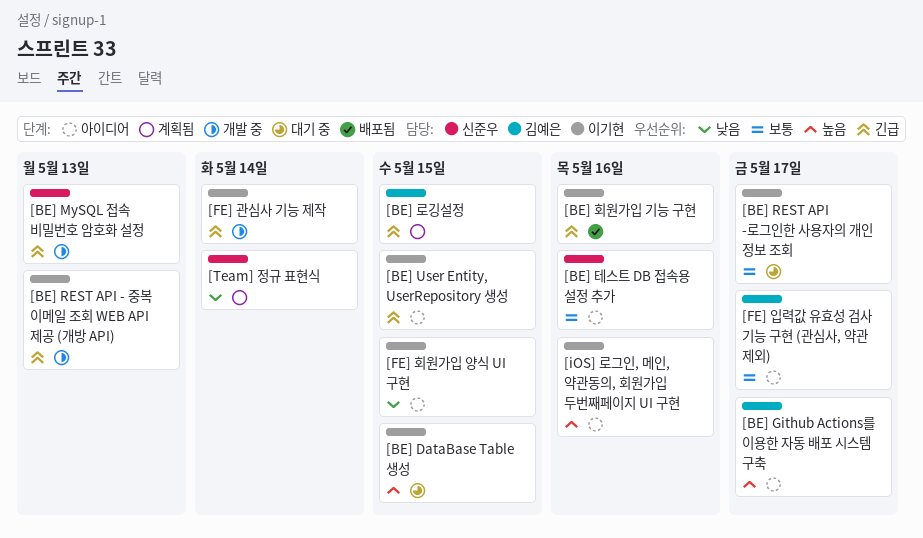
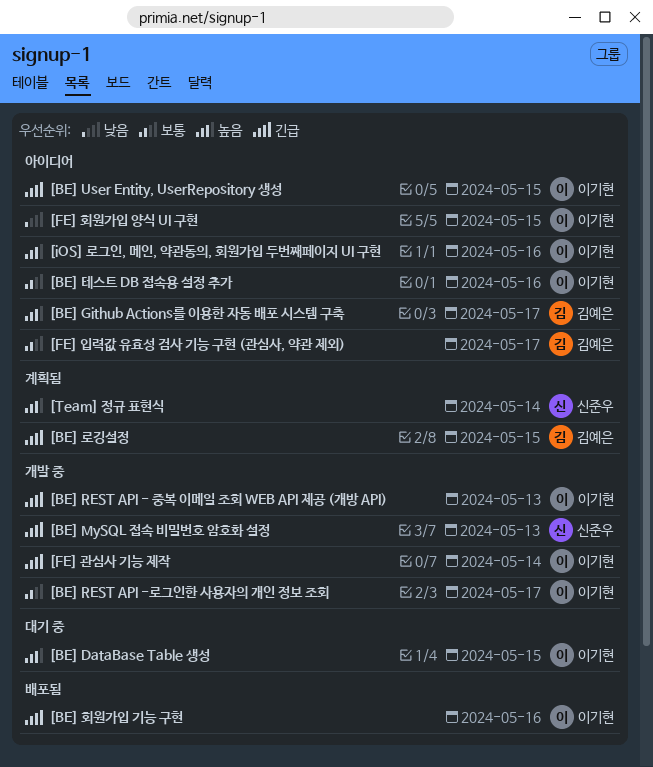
[BE] REST API -로그인한 사용자의 개인 정보 조회, status: 대기 중 -> 개발 중
[BE] 테스트 DB 접속용 설정 추가, owner: 신준우 -> 이기현
[Team] 정규 표현식, priority: 낮음 -> 높음

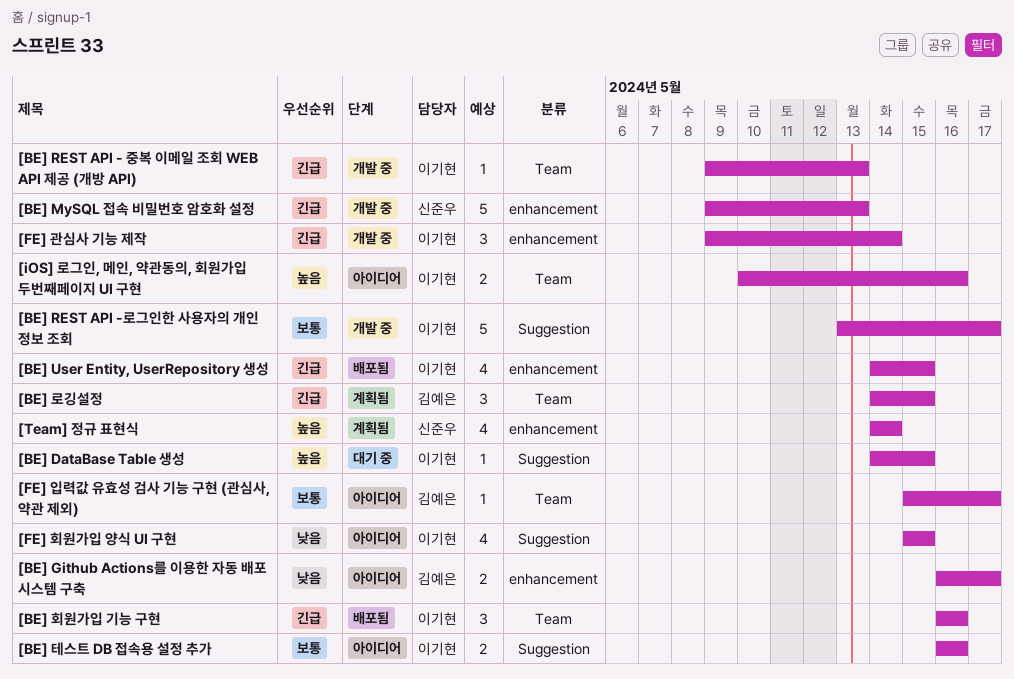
[BE] Github Actions를 이용한 자동 배포 시스템 구축, priority: 높음 -> 낮음
[BE] User Entity, UserRepository 생성, status: 아이디어 -> 배포됨

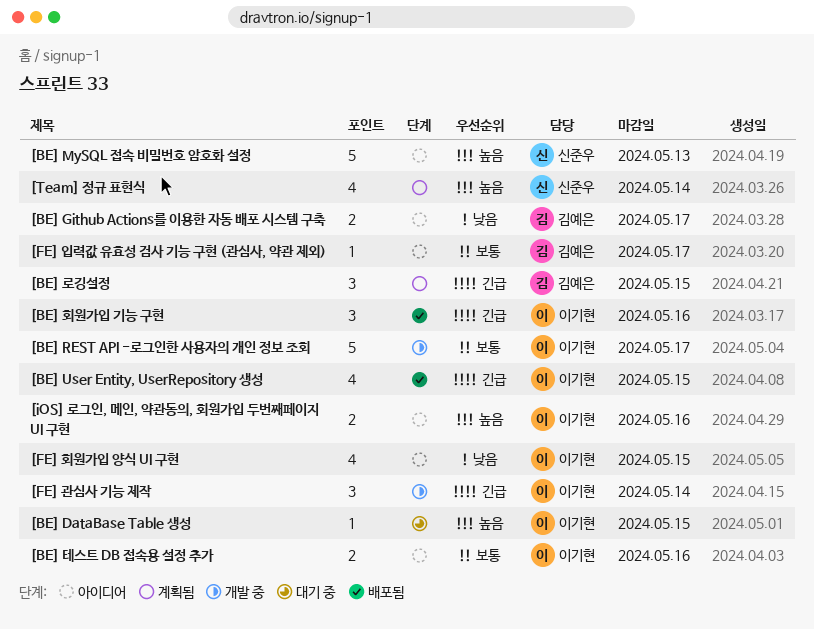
[BE] MySQL 접속 비밀번호 암호화 설정, status: 개발 중 -> 아이디어
[BE] MySQL 접속 비밀번호 암호화 설정, priority: 긴급 -> 높음
[BE] REST API - 중복 이메일 조회 WEB API 제공 (개방 API): present -> none

